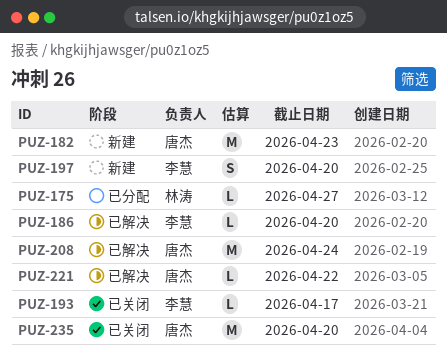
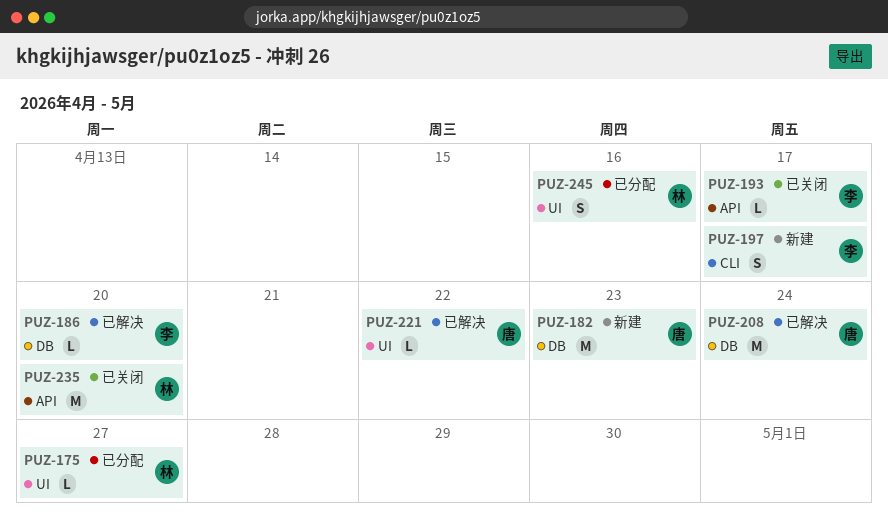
PUZ-197, due: Apr 20 -> Apr 17
PUZ-235, owner: 唐杰 -> 林涛
PUZ-245: none -> present

